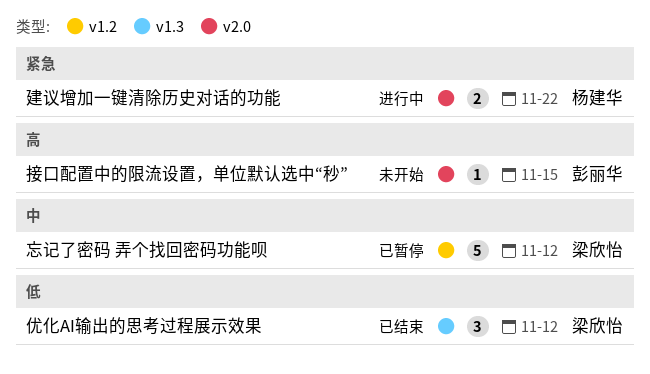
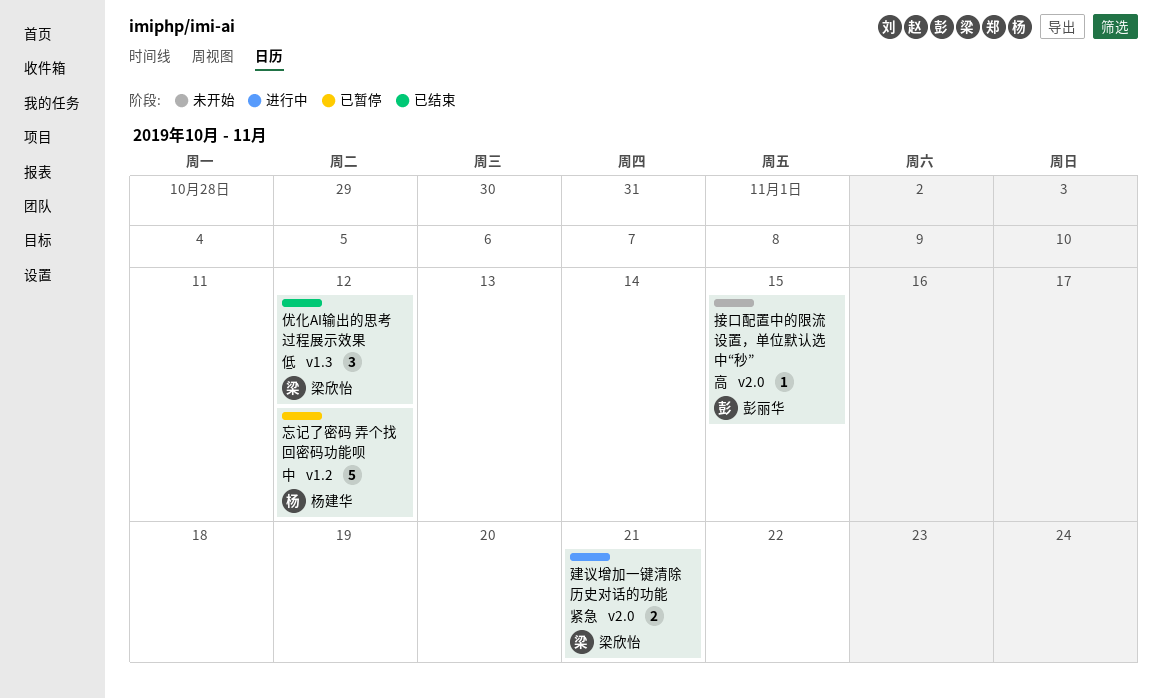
建议增加一键清除历史对话的功能, owner: 杨建华 -> 梁欣怡
建议增加一键清除历史对话的功能, due: Nov 22 -> Nov 21
忘记了密码 弄个找回密码功能呗, owner: 梁欣怡 -> 杨建华

